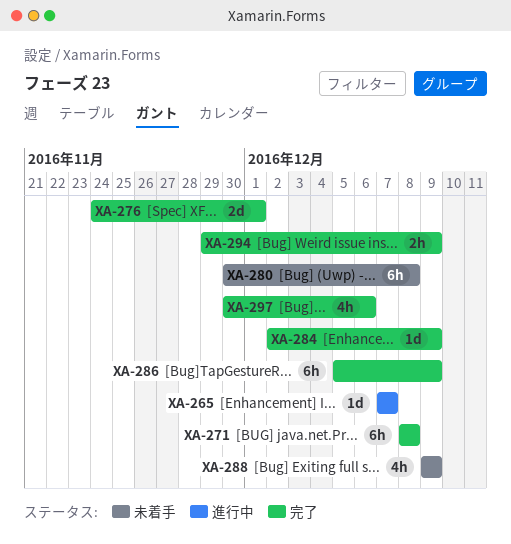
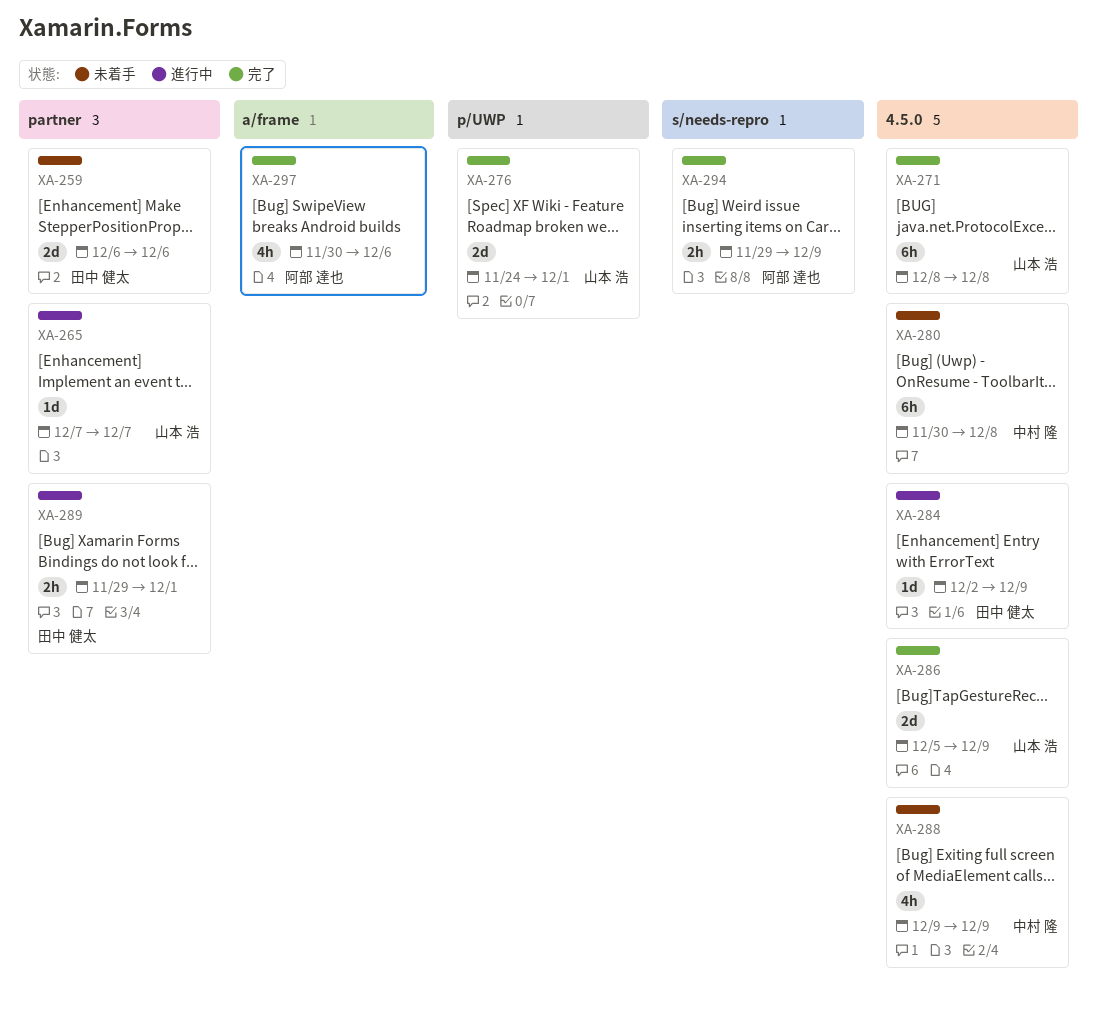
XA-259: none -> present
XA-284, status: 完了 -> 進行中
XA-286, estimate: 6h -> 2d
XA-289: none -> present

